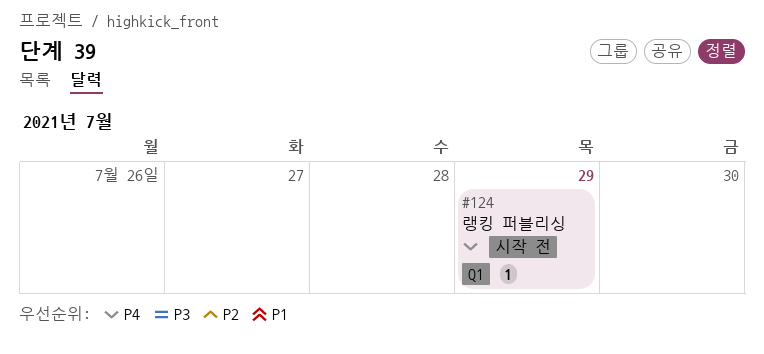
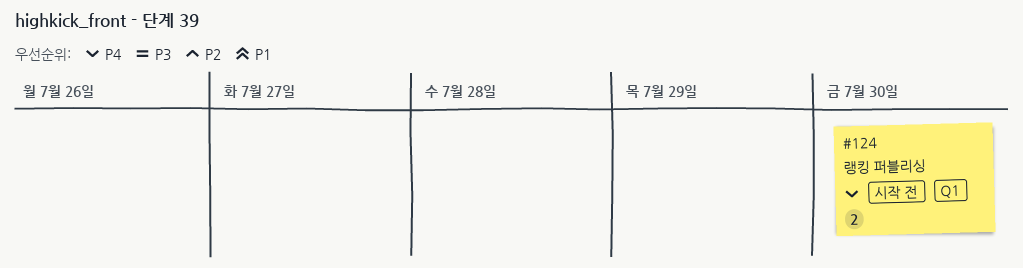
#124, estimate: 1 -> 2
#124, due: Jul 29 -> Jul 30

